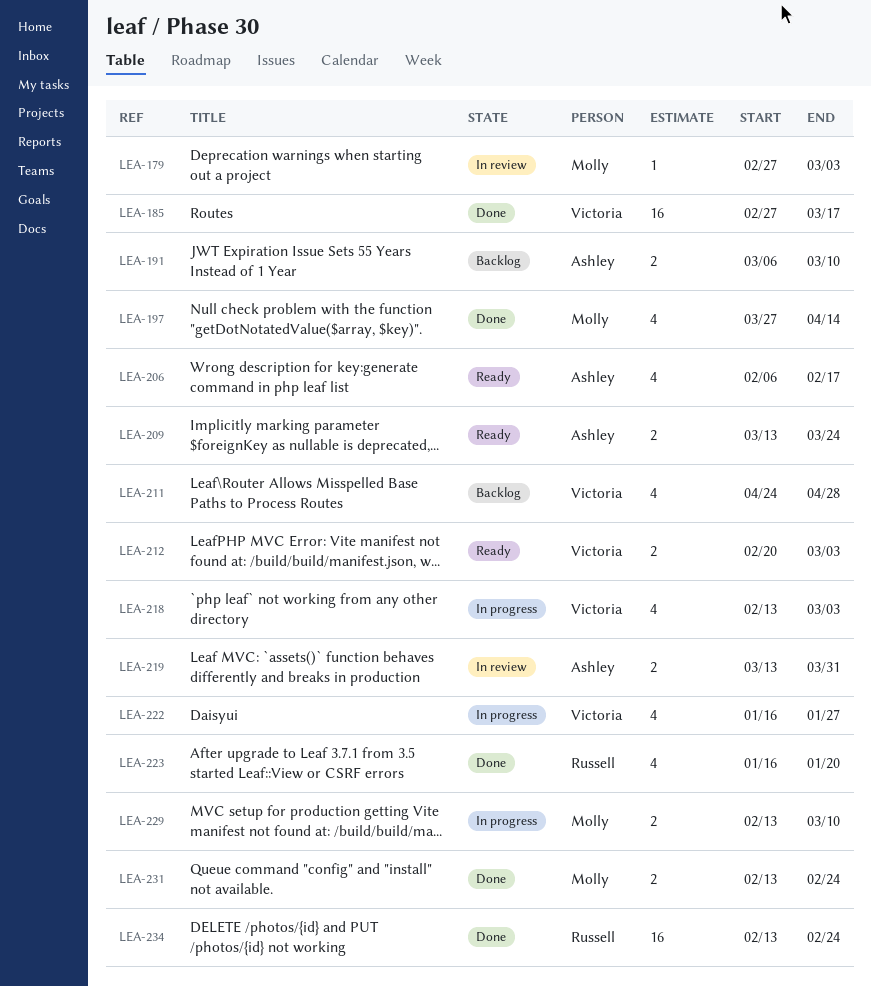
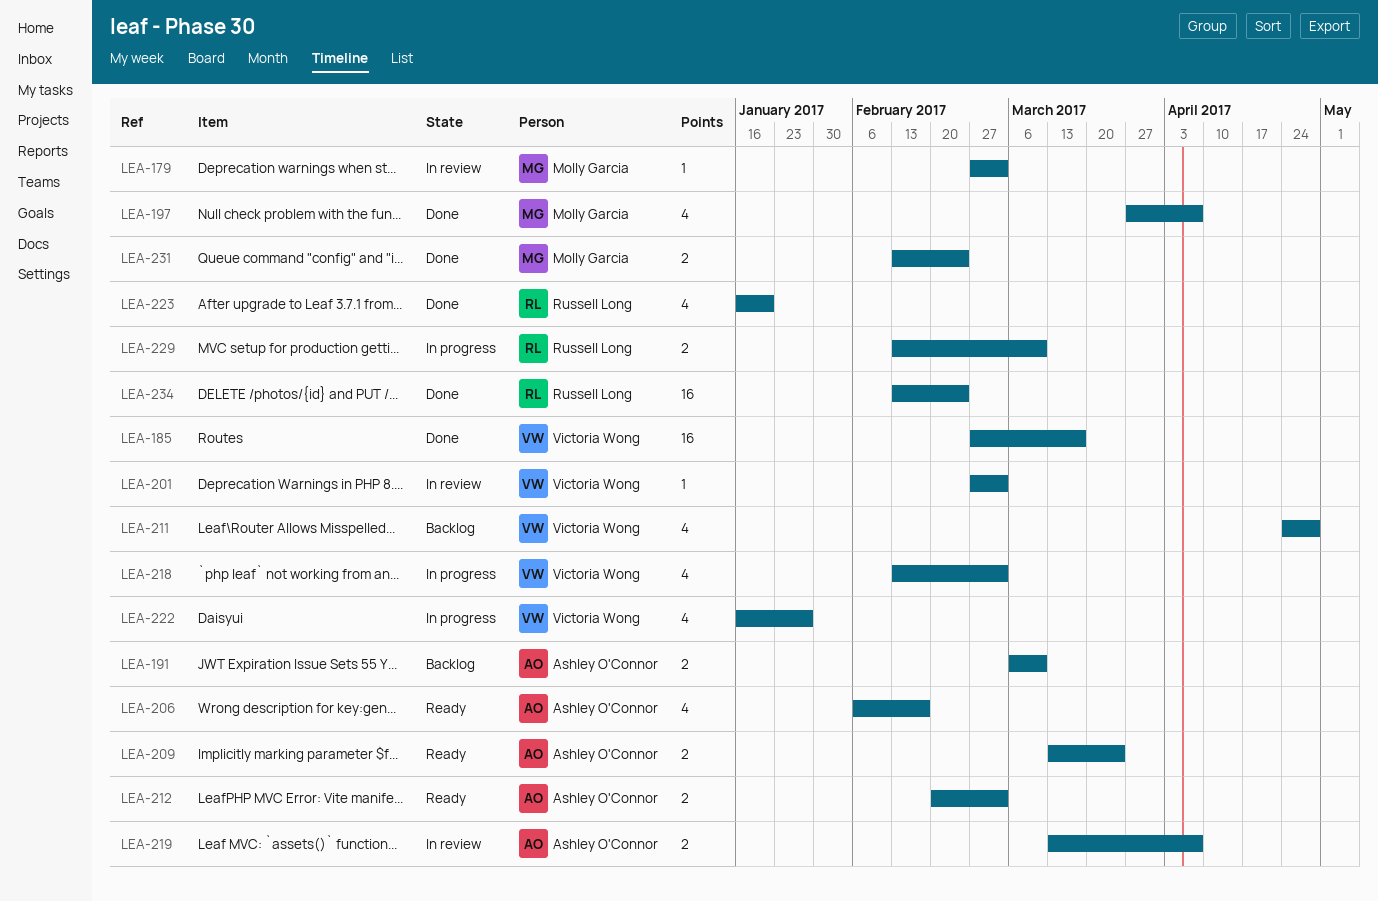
LEA-197, due: Apr 14 -> Apr 7
LEA-201: none -> present
LEA-212, owner: Victoria Wong -> Ashley O'Connor
LEA-219, due: Mar 31 -> Apr 7
LEA-229, owner: Molly Garcia -> Russell Long

